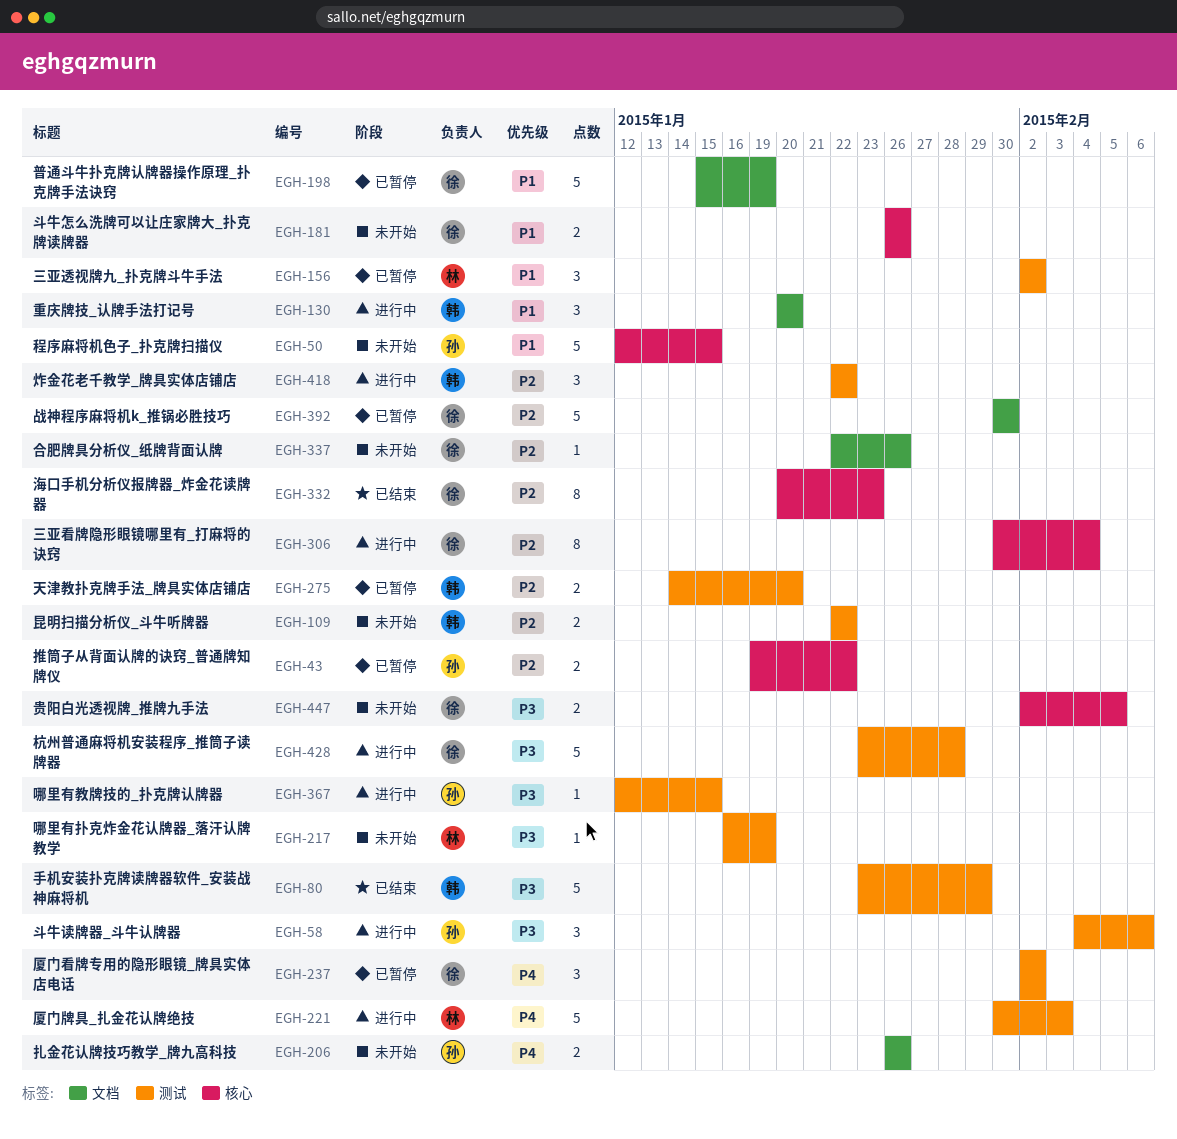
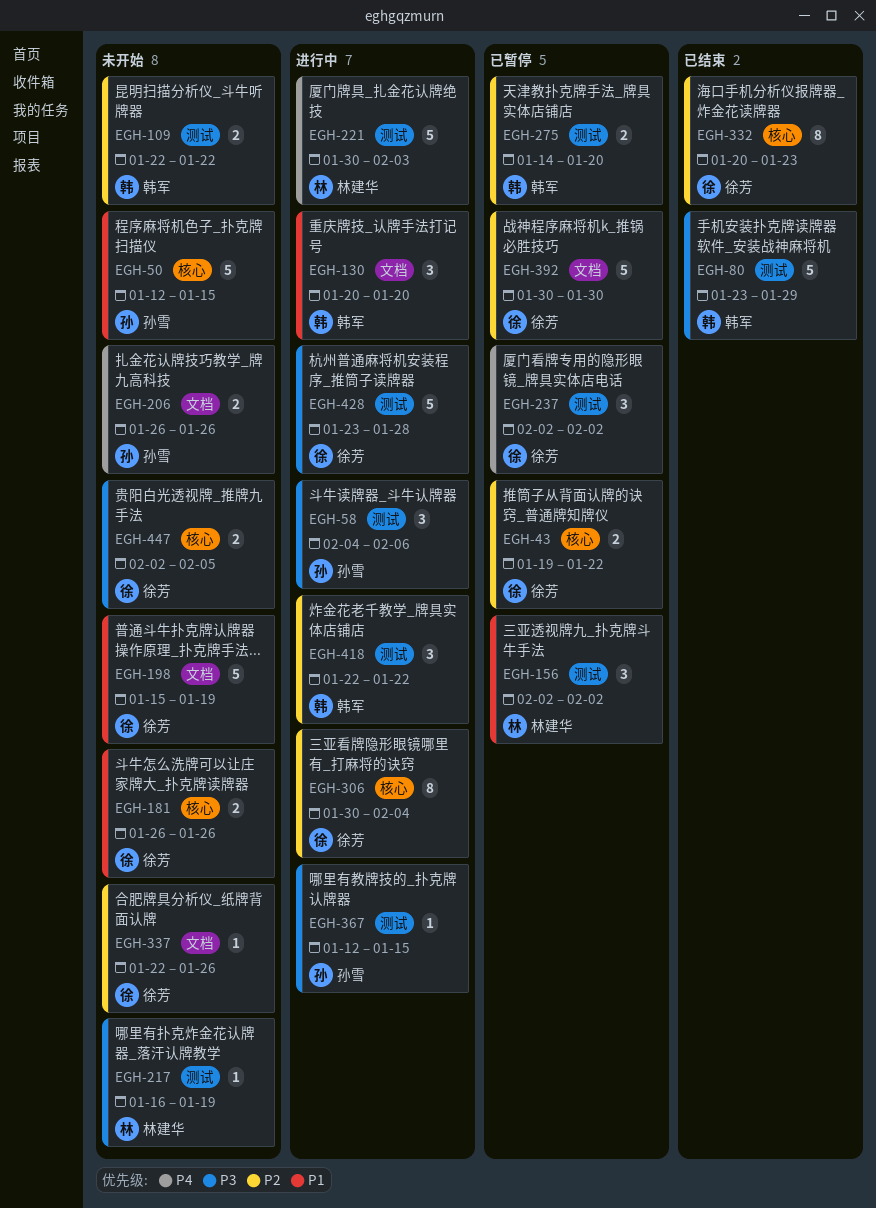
EGH-43, owner: 孙雪 -> 徐芳
EGH-198, status: 已暂停 -> 未开始

